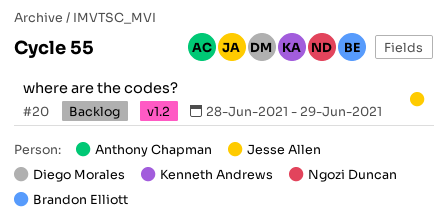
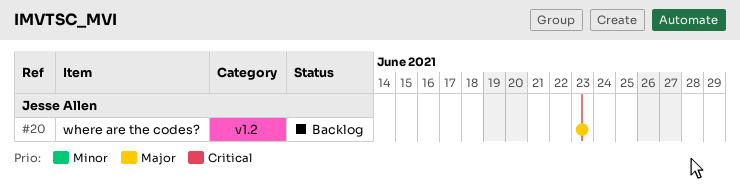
#20, start: Jun 28 -> Jun 23
#20, due: Jun 29 -> Jun 23

